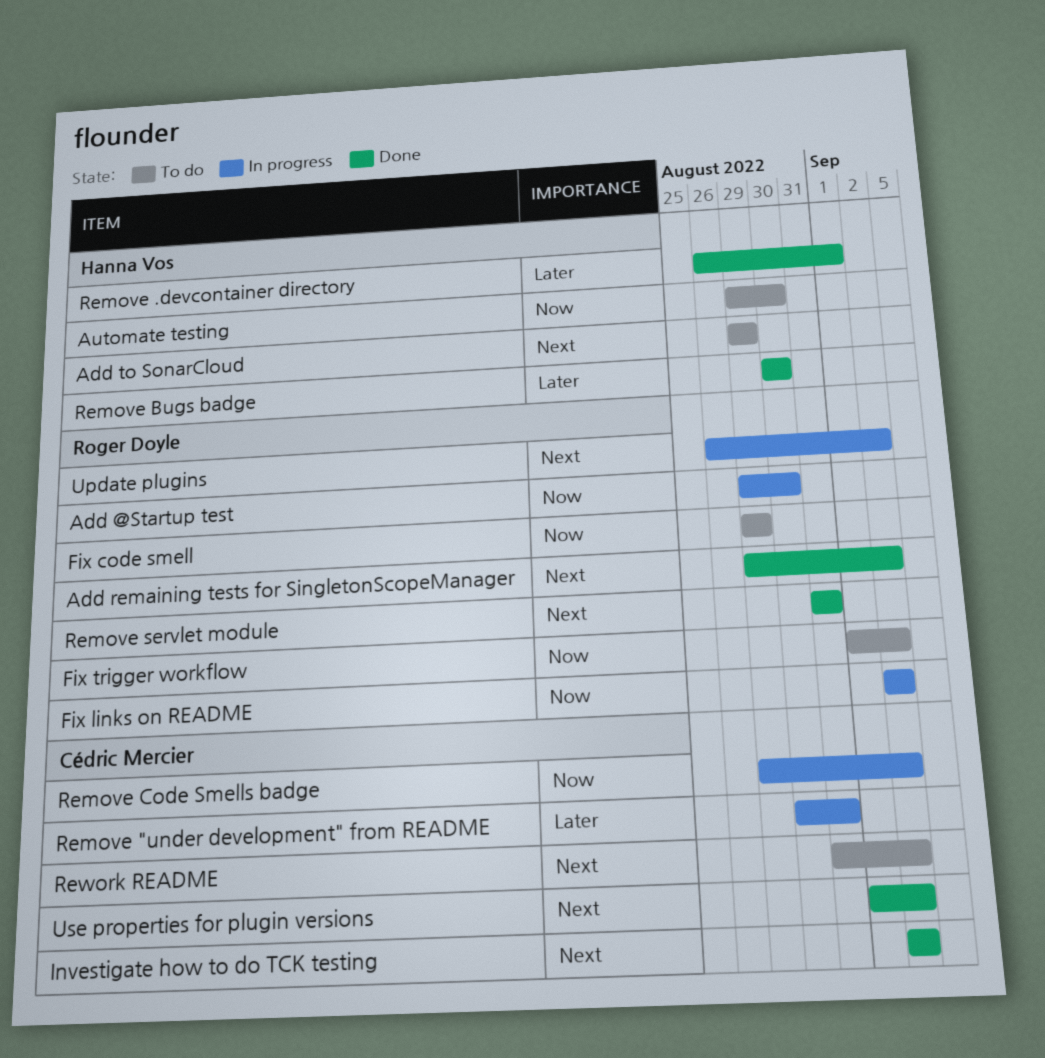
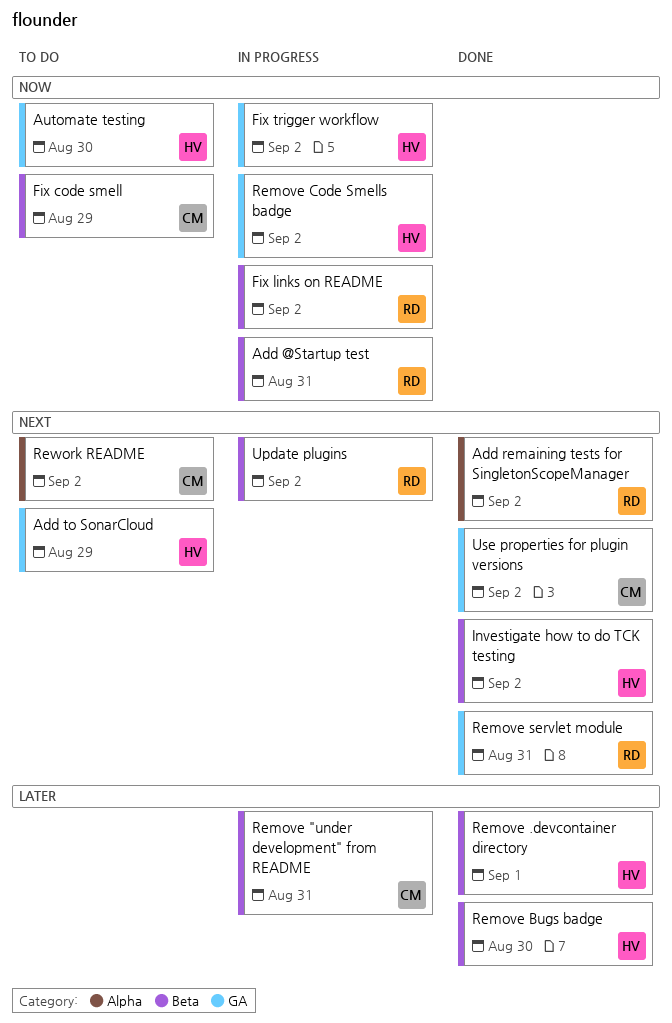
Add @Startup test, due: Aug 30 -> Aug 31
Fix code smell, owner: Roger Doyle -> Cédric Mercier
Fix trigger workflow, status: To do -> In progress
Fix trigger workflow, owner: Roger Doyle -> Hanna Vos
Investigate how to do TCK testing, owner: Cédric Mercier -> Hanna Vos
Remove Code Smells badge, owner: Cédric Mercier -> Hanna Vos

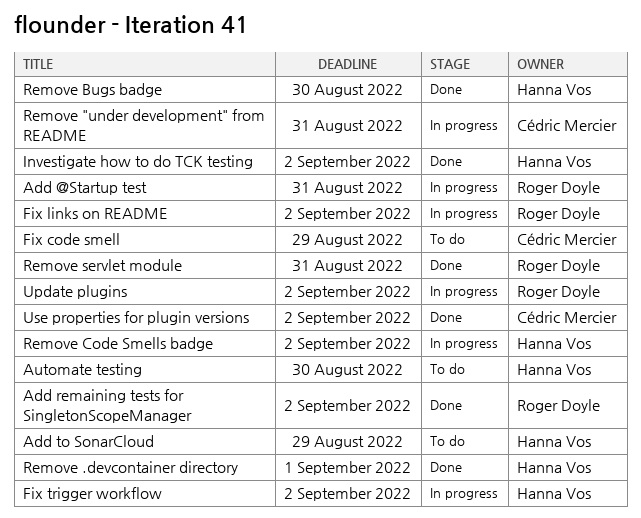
Rework README: present -> none

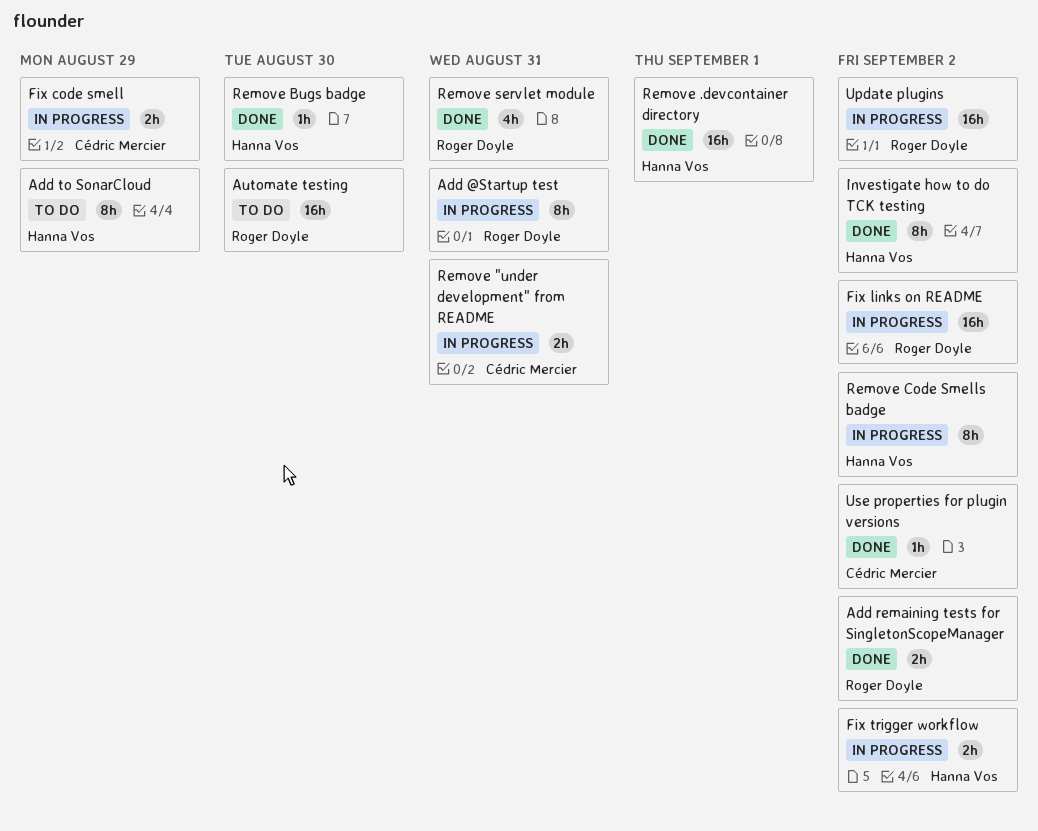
Automate testing, owner: Hanna Vos -> Roger Doyle
Fix code smell, status: To do -> In progress

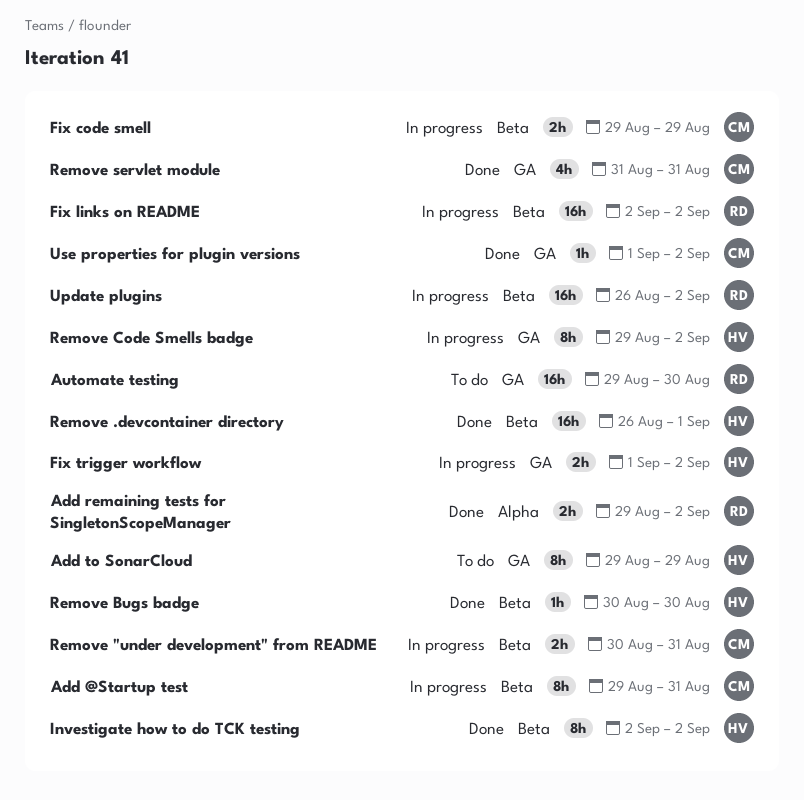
Add @Startup test, owner: Roger Doyle -> Cédric Mercier
Remove servlet module, owner: Roger Doyle -> Cédric Mercier

